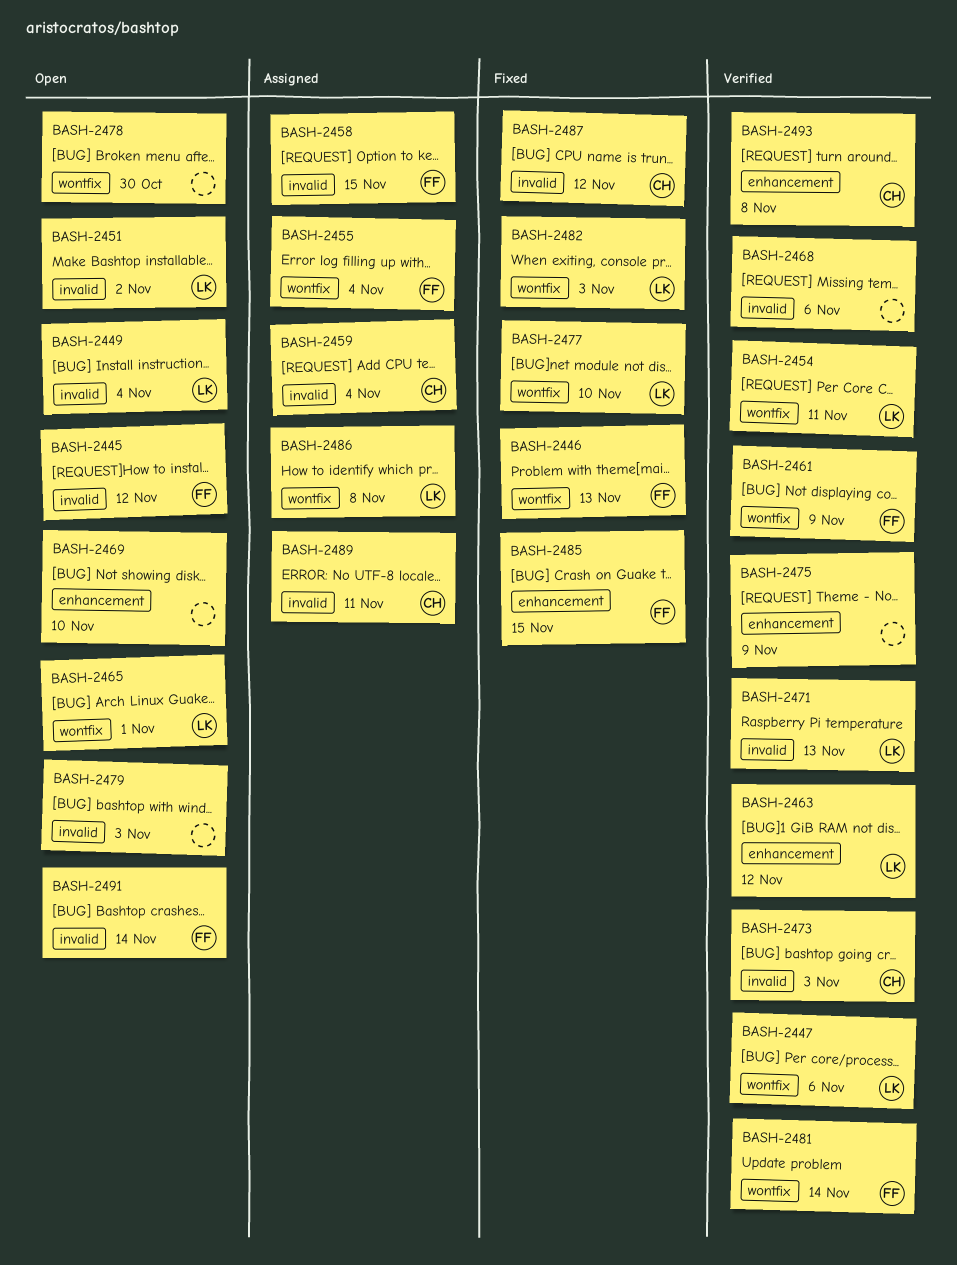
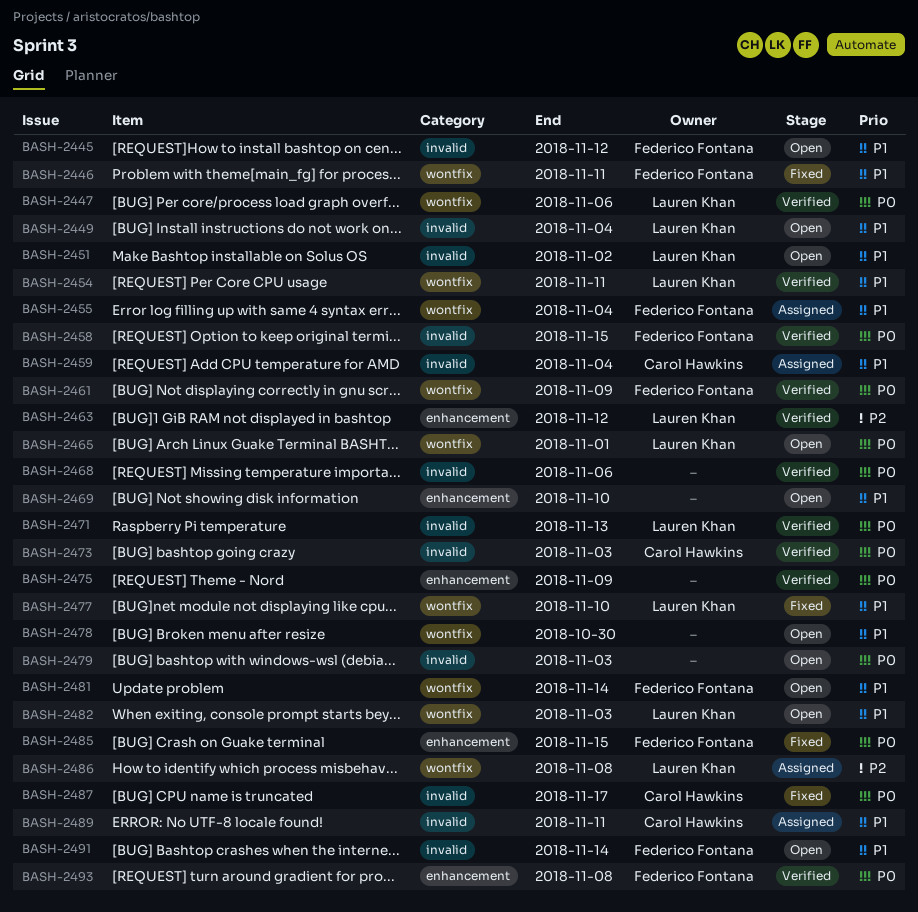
BASH-2446, due: Nov 13 -> Nov 11
BASH-2458, status: Assigned -> Verified
BASH-2481, status: Verified -> Open
BASH-2482, status: Fixed -> Open
BASH-2487, due: Nov 12 -> Nov 17
BASH-2493, owner: Carol Hawkins -> Federico Fontana

